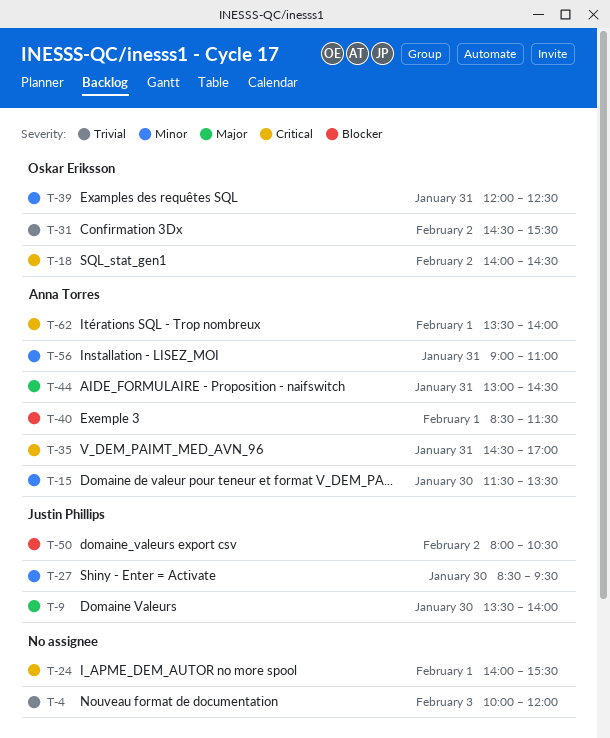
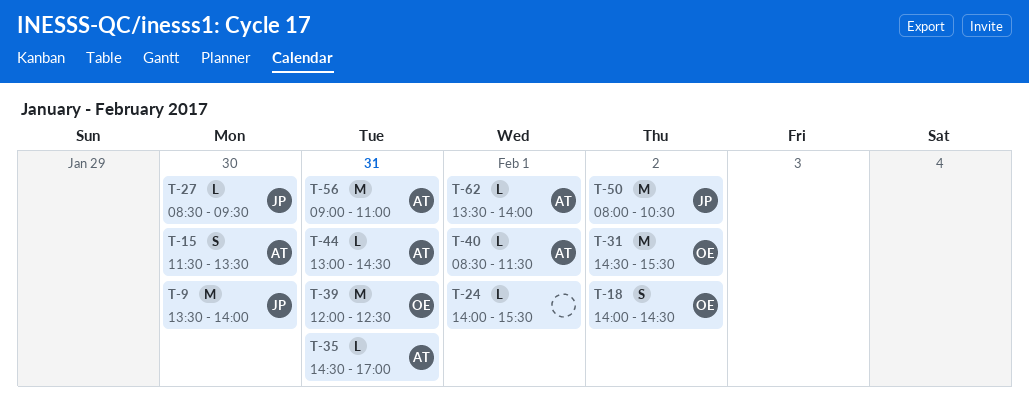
T-4: present -> none

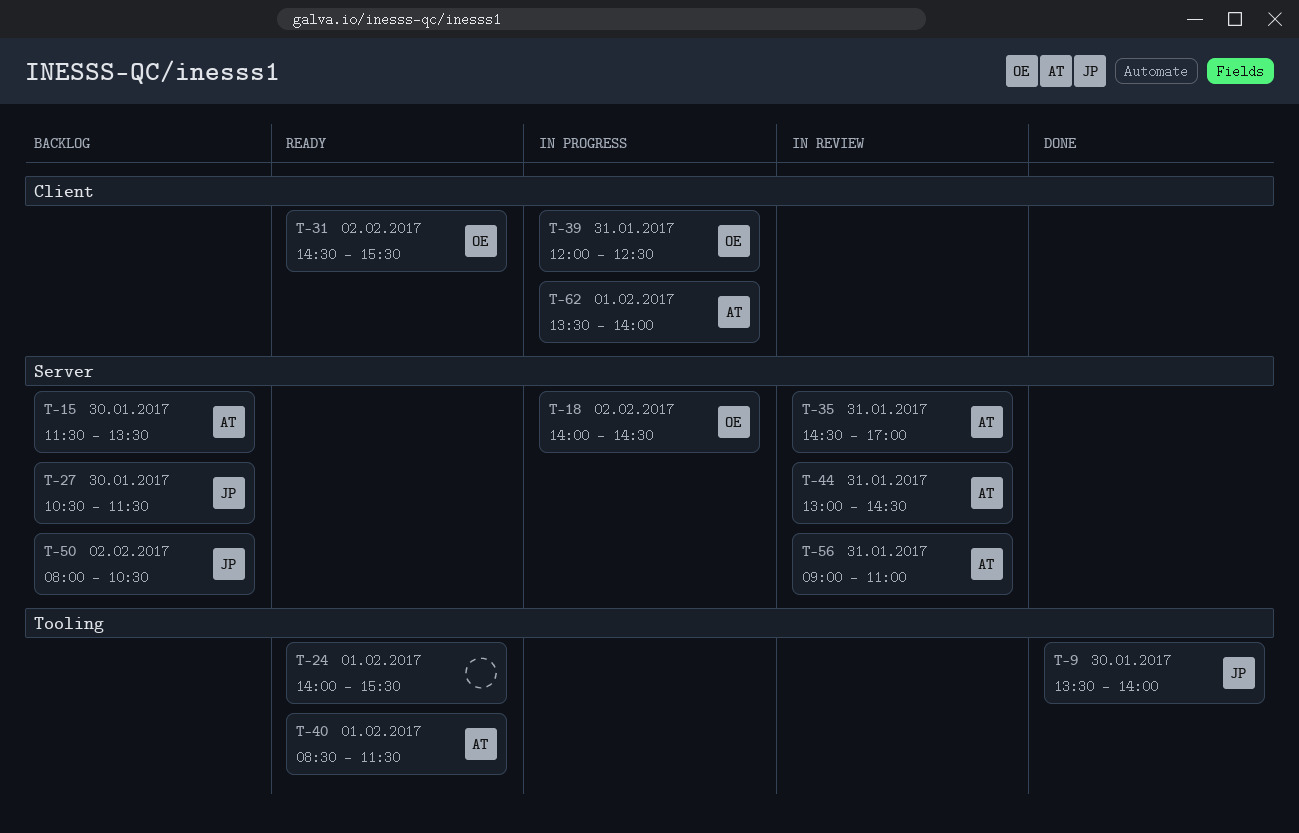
T-27, begins: 08:30 -> 10:30
T-27, ends: 09:30 -> 11:30

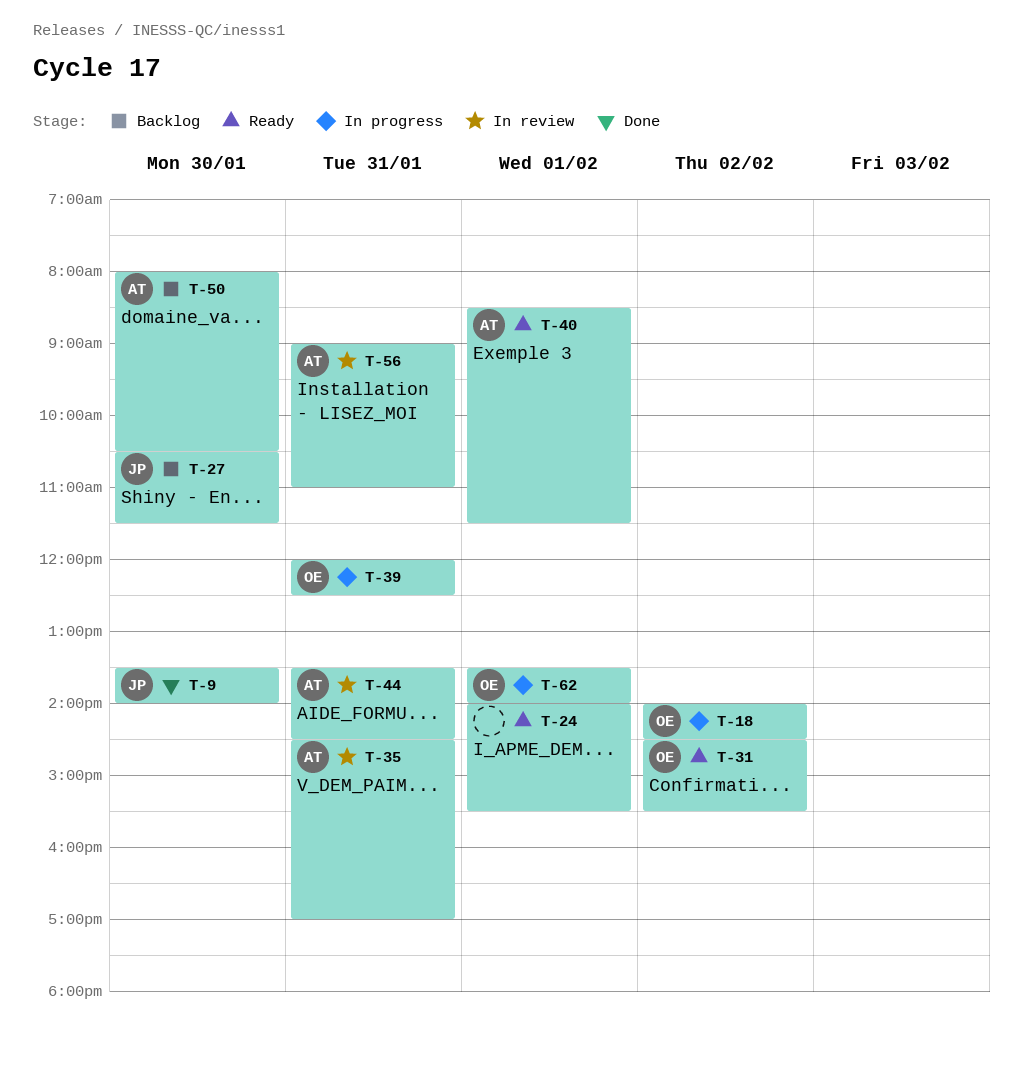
T-15: present -> none
T-44, begins: 13:00 -> 13:30
T-50, owner: JP -> AT
T-50, day: Feb 2 -> Jan 30
T-62, owner: AT -> OE

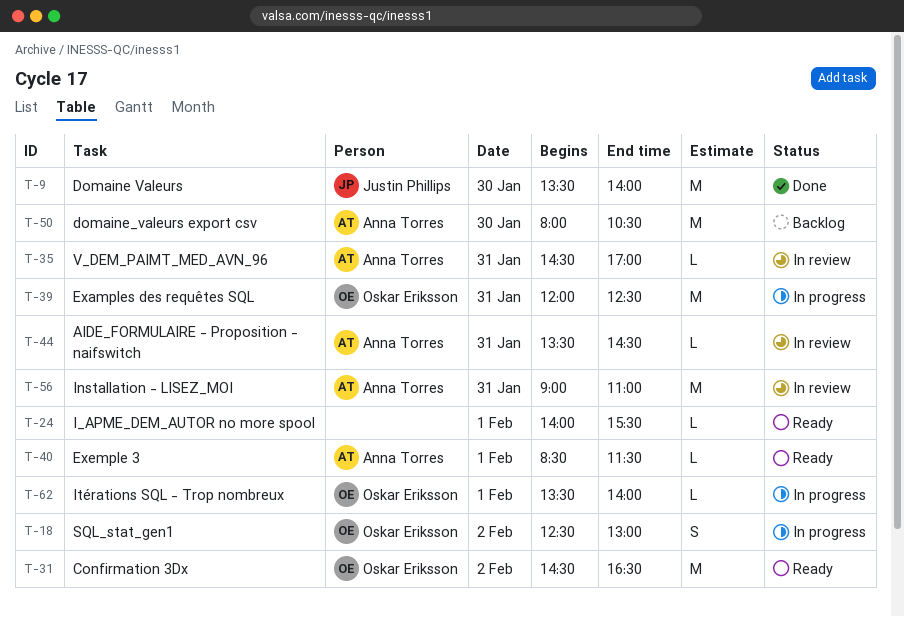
T-18, begins: 14:00 -> 12:30
T-18, ends: 14:30 -> 13:00
T-27: present -> none
T-31, ends: 15:30 -> 16:30

